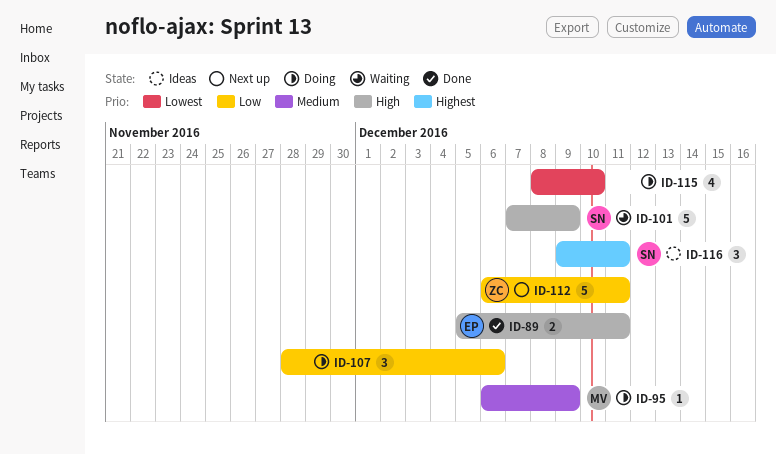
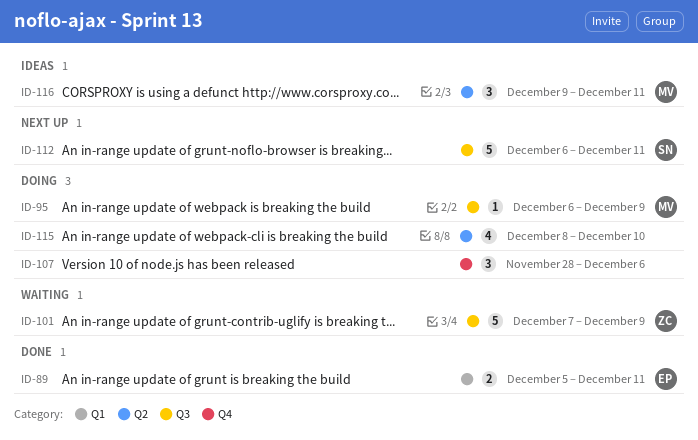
ID-101, owner: SN -> ZC
ID-112, owner: ZC -> SN
ID-116, owner: SN -> MV

